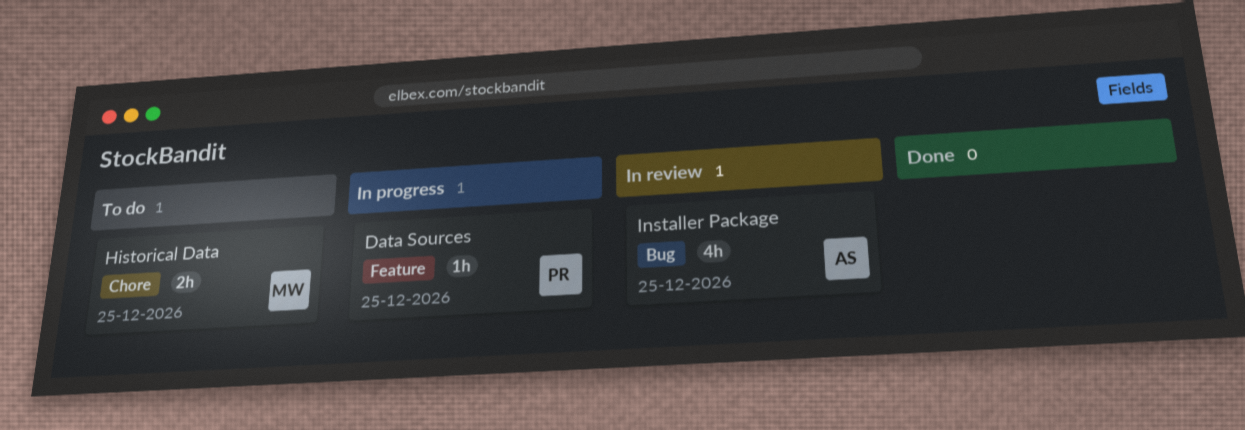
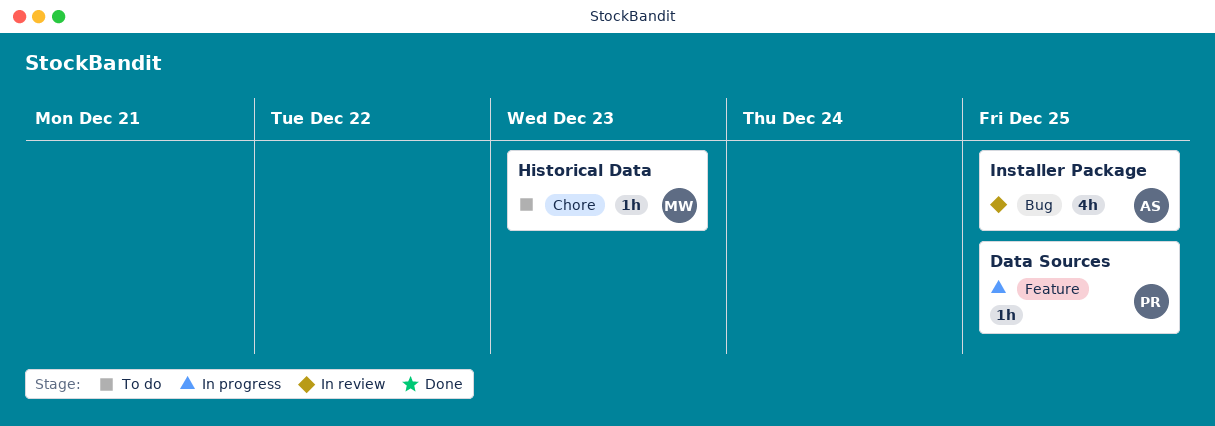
Historical Data, estimate: 2h -> 1h
Historical Data, due: Dec 25 -> Dec 23

